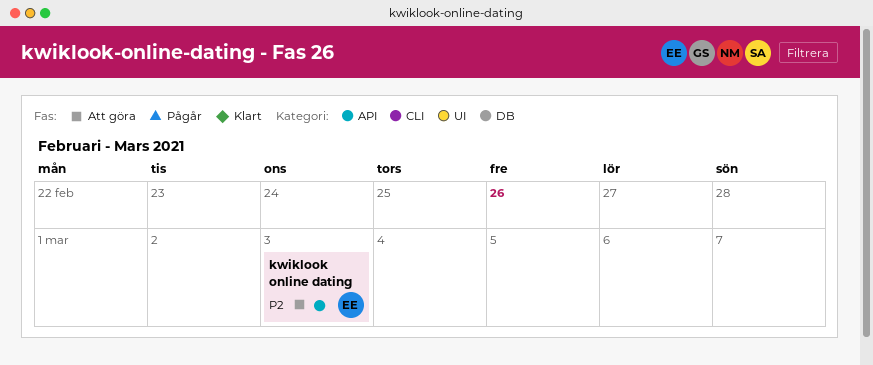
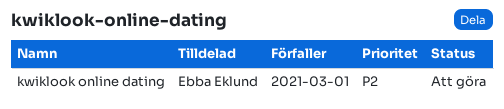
kwiklook online dating, due: Mar 3 -> Mar 1

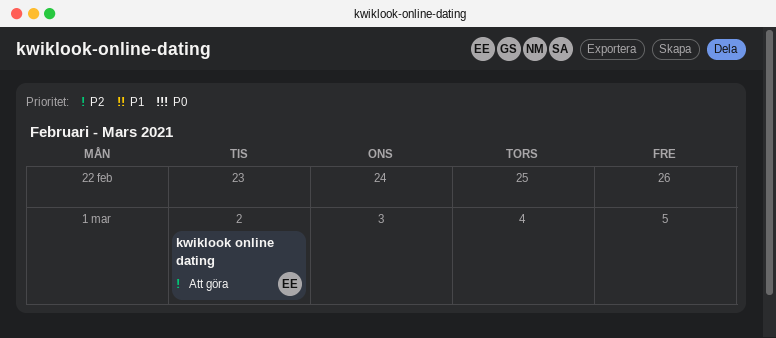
kwiklook online dating, due: Mar 1 -> Mar 2

